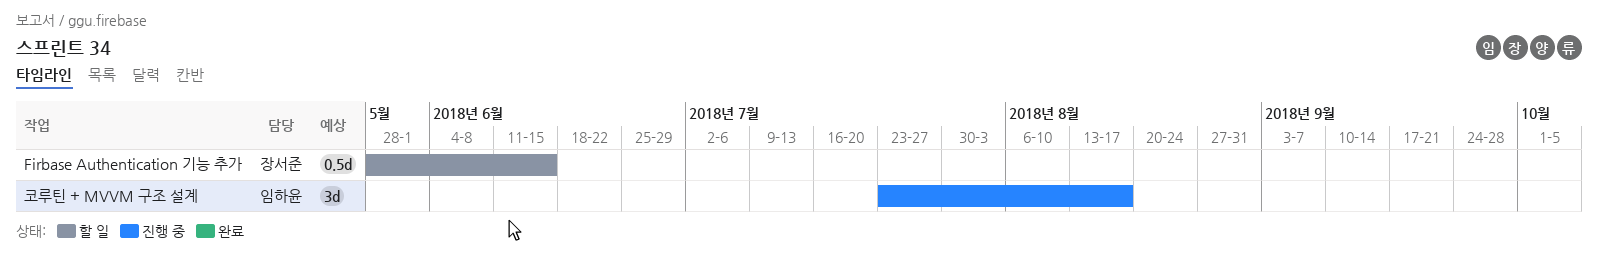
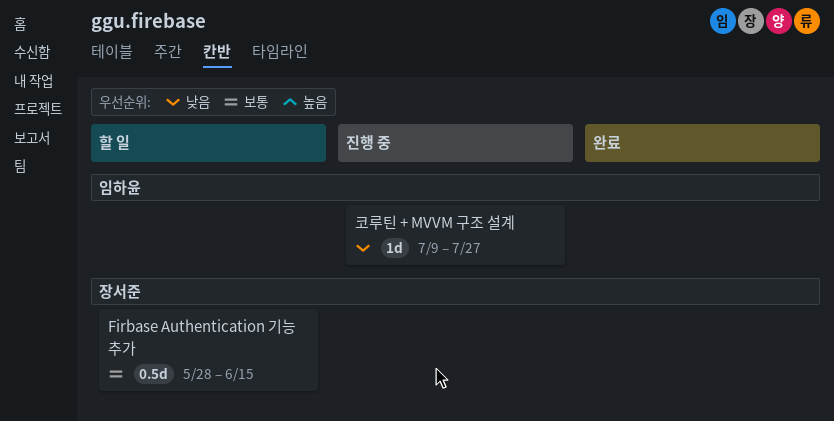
코루틴 + MVVM 구조 설계, estimate: 3d -> 1d
코루틴 + MVVM 구조 설계, start: Jul 23 -> Jul 9
코루틴 + MVVM 구조 설계, due: Aug 17 -> Jul 27

